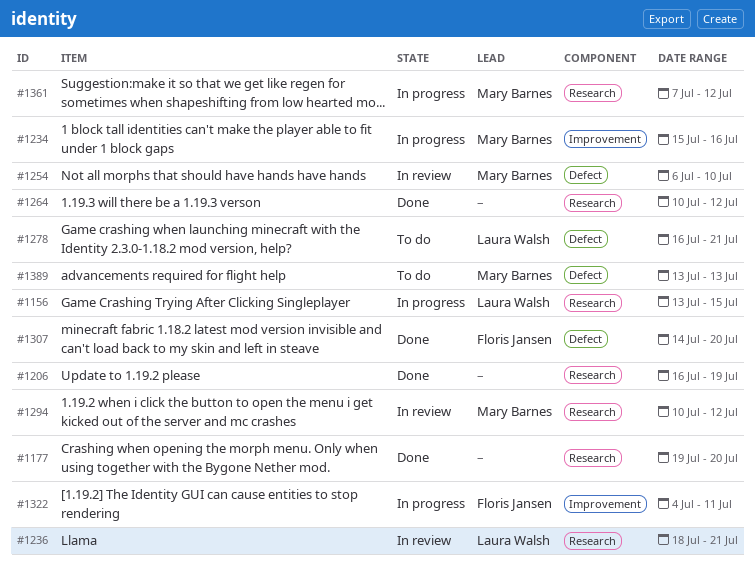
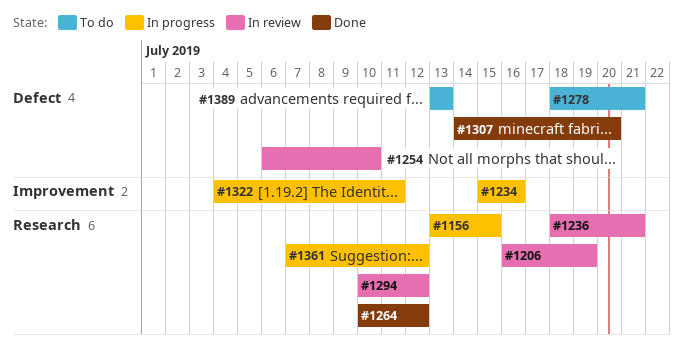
#1177: present -> none
#1206, status: Done -> In review
#1278, start: Jul 16 -> Jul 18

